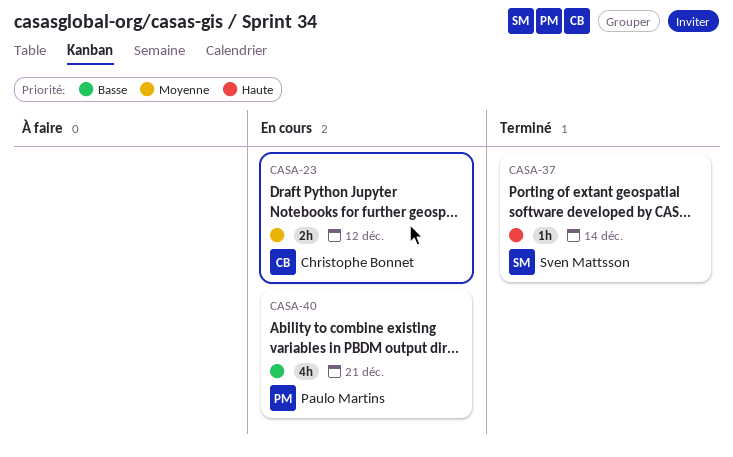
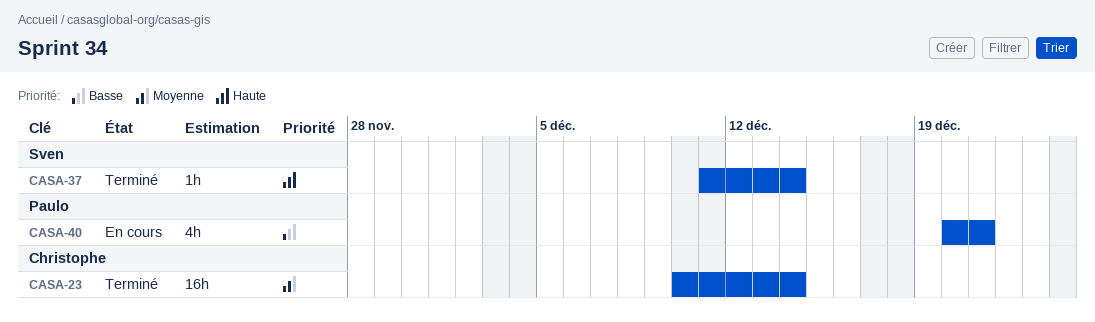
CASA-23, status: En cours -> Terminé
CASA-23, estimate: 2h -> 16h
CASA-23, due: Dec 12 -> Dec 14

